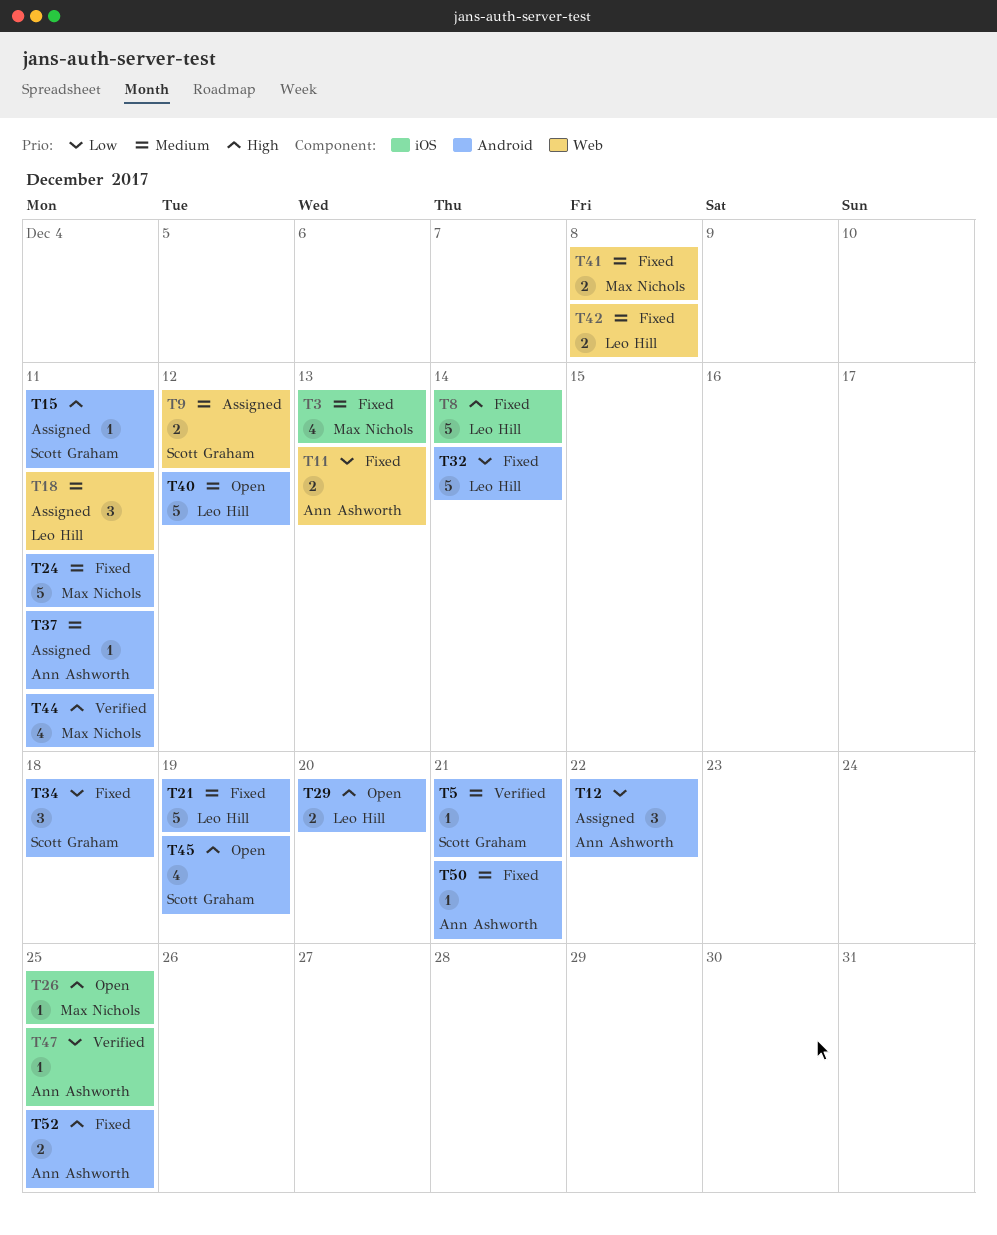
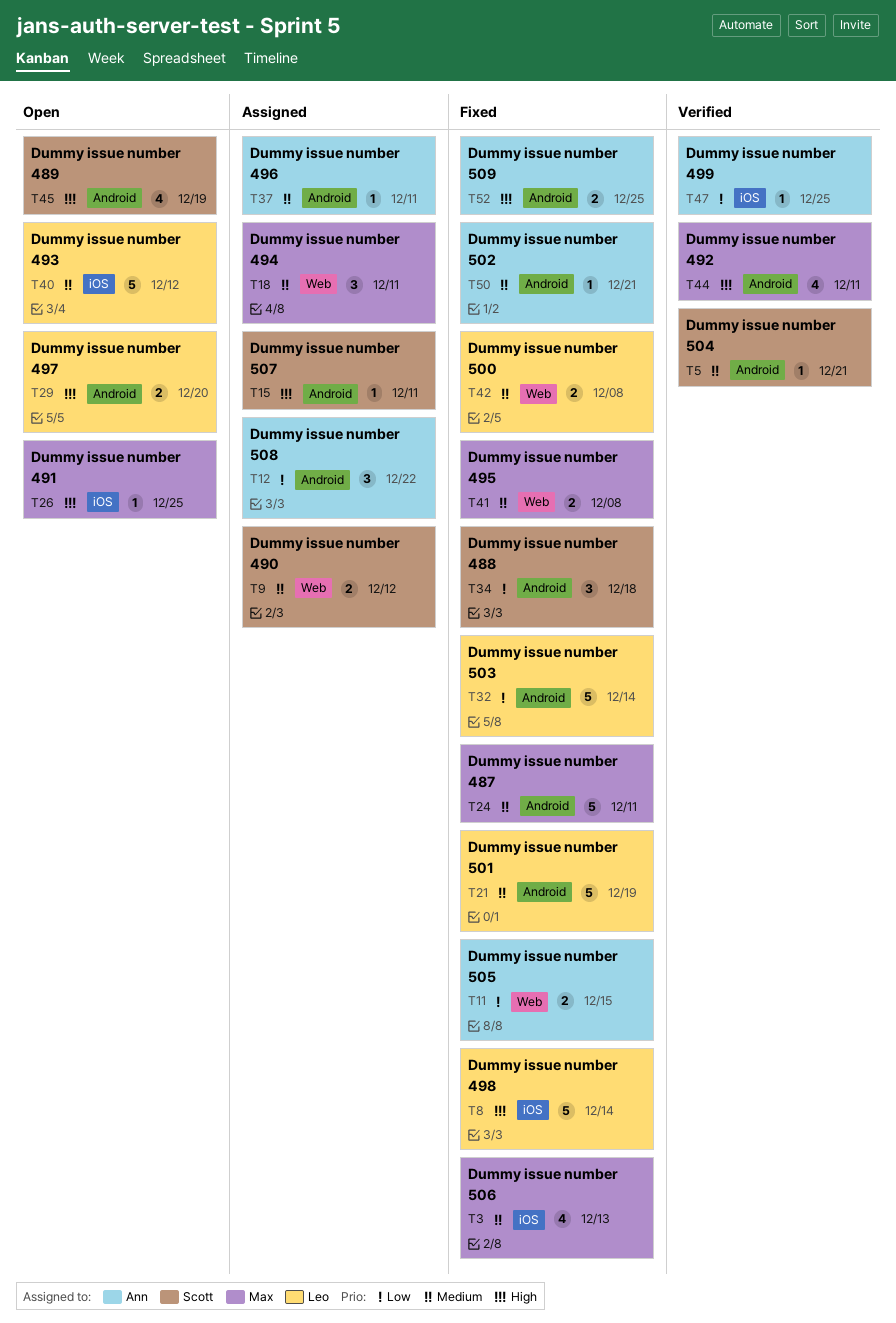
T11, due: Dec 13 -> Dec 15
T18, owner: Leo Hill -> Max Nichols
T40, label: Android -> iOS

